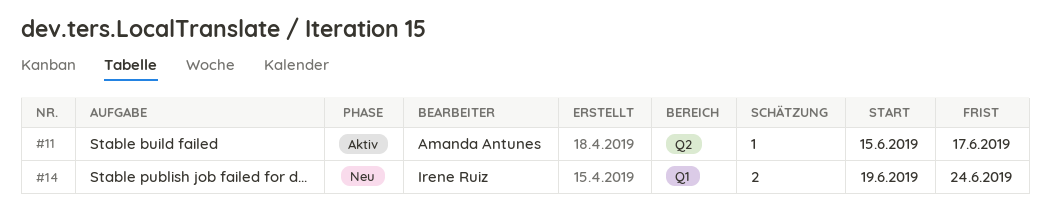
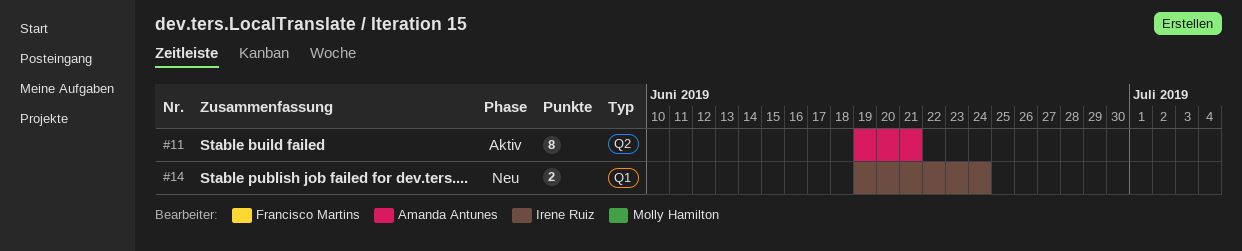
#11, estimate: 1 -> 8
#11, start: Jun 15 -> Jun 19
#11, due: Jun 17 -> Jun 21

